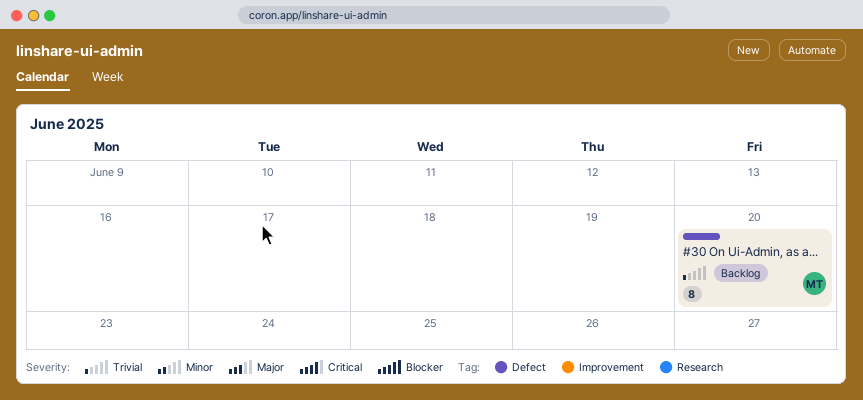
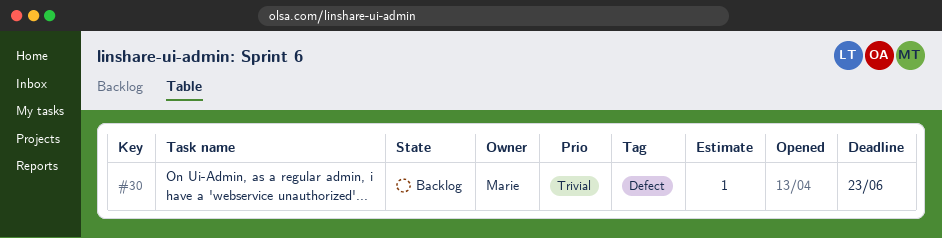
#30, estimate: 8 -> 1
#30, due: Jun 20 -> Jun 23

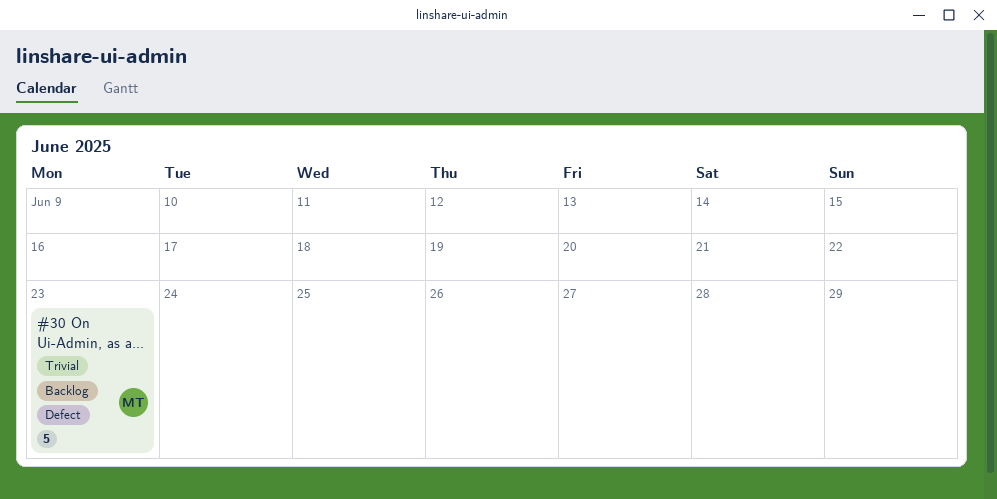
#30, estimate: 1 -> 5

